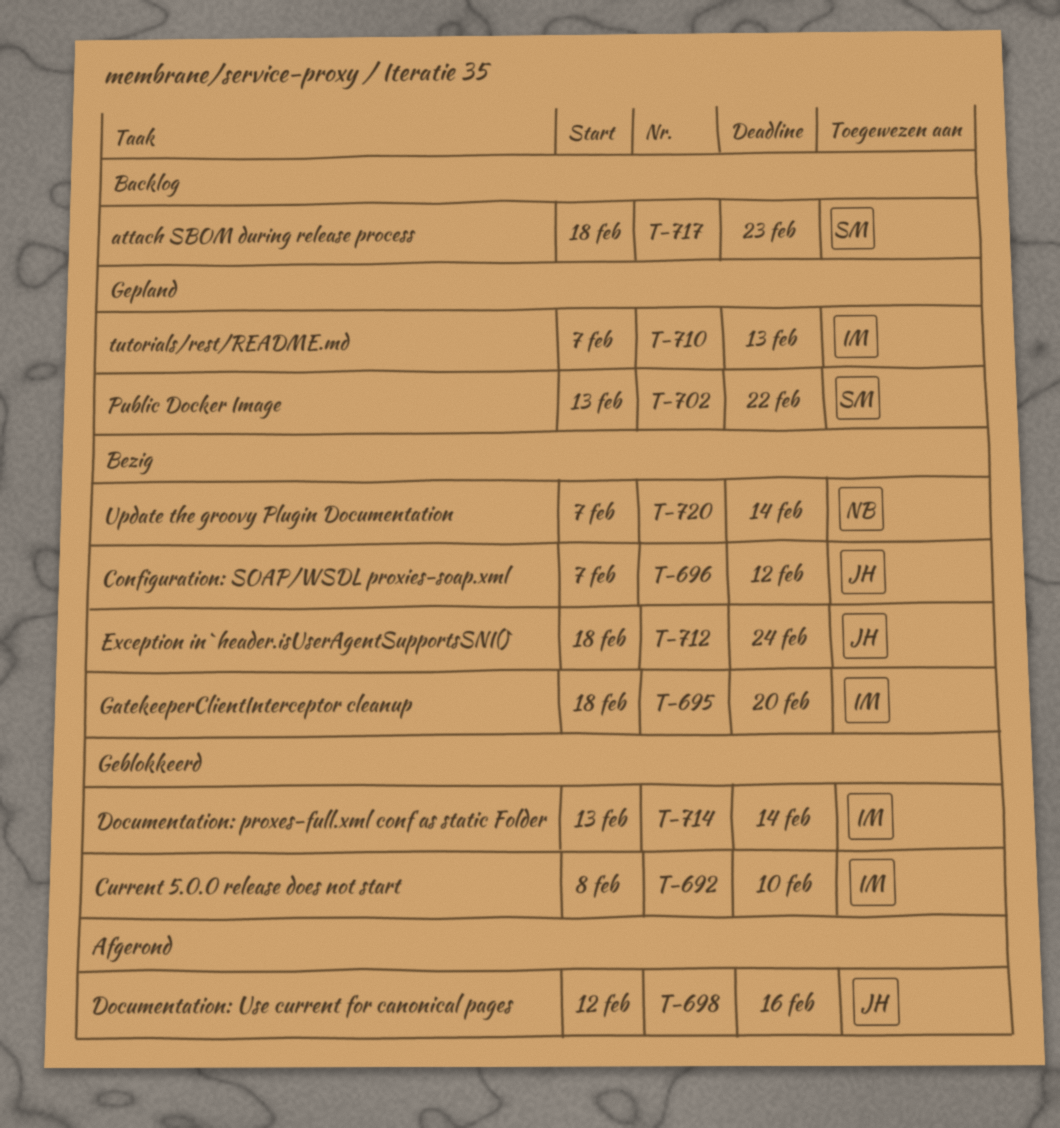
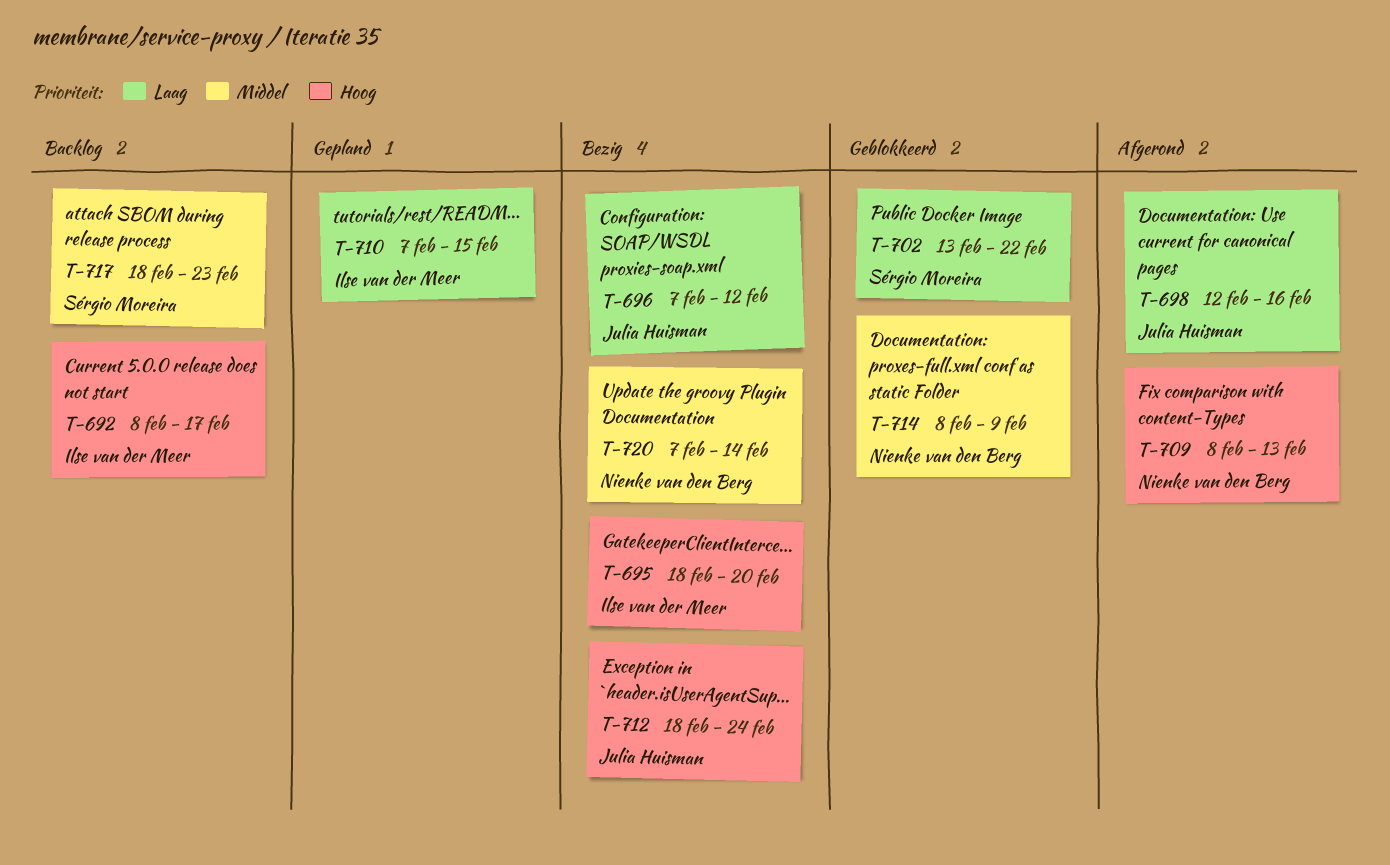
T-692, status: Geblokkeerd -> Backlog
T-692, due: Feb 10 -> Feb 17
T-702, status: Gepland -> Geblokkeerd
T-709: none -> present
T-710, due: Feb 13 -> Feb 15
T-714, owner: Ilse van der Meer -> Nienke van den Berg
T-714, start: Feb 13 -> Feb 8
T-714, due: Feb 14 -> Feb 9

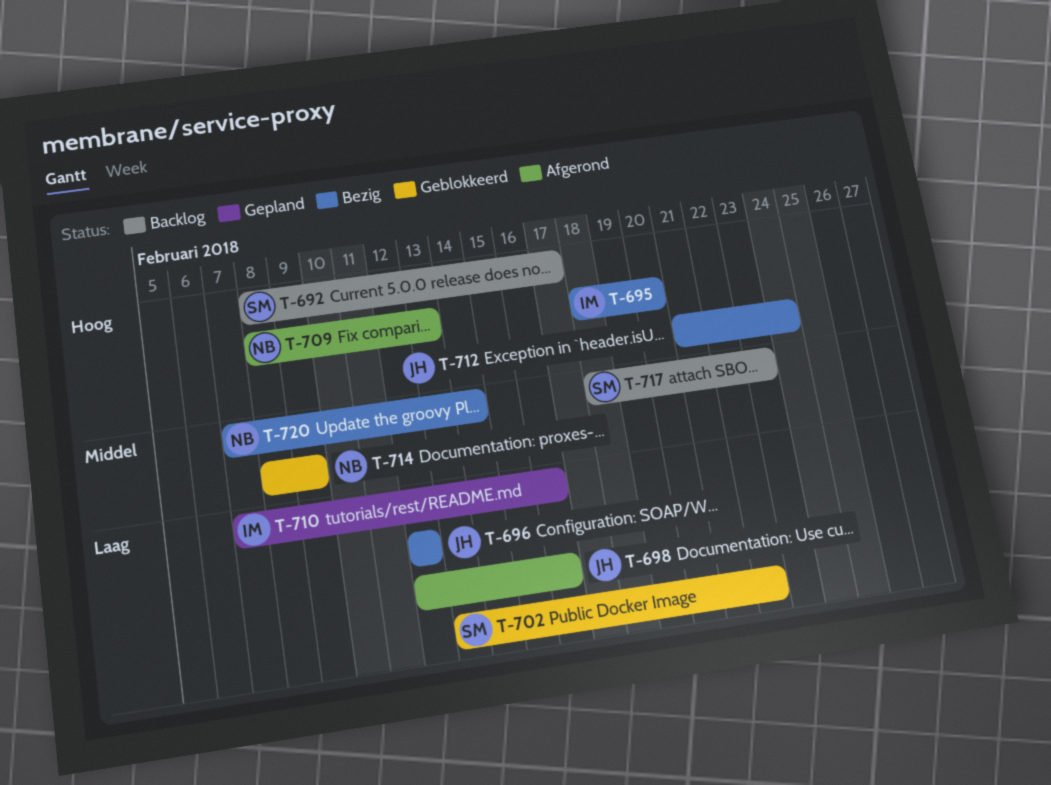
T-692, owner: Ilse van der Meer -> Sérgio Moreira
T-696, start: Feb 7 -> Feb 12
T-710, due: Feb 15 -> Feb 16
T-712, start: Feb 18 -> Feb 21

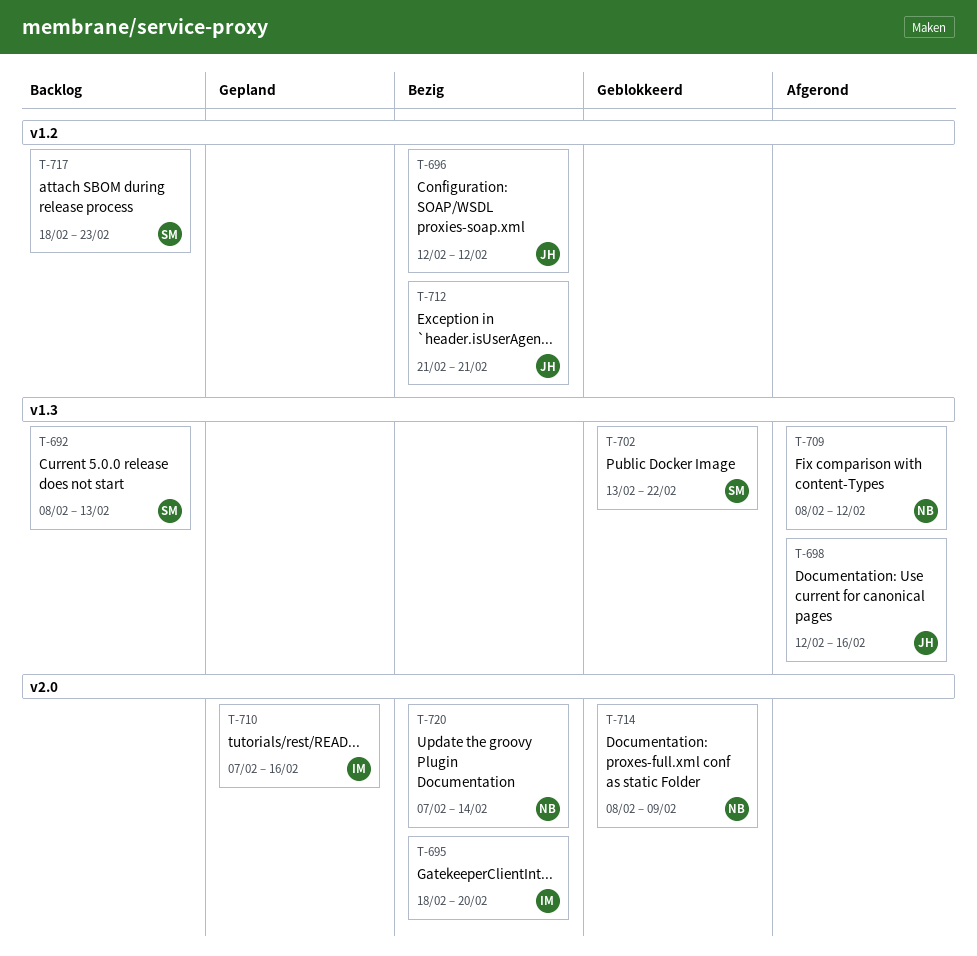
T-692, due: Feb 17 -> Feb 13
T-709, due: Feb 13 -> Feb 12
T-712, due: Feb 24 -> Feb 21

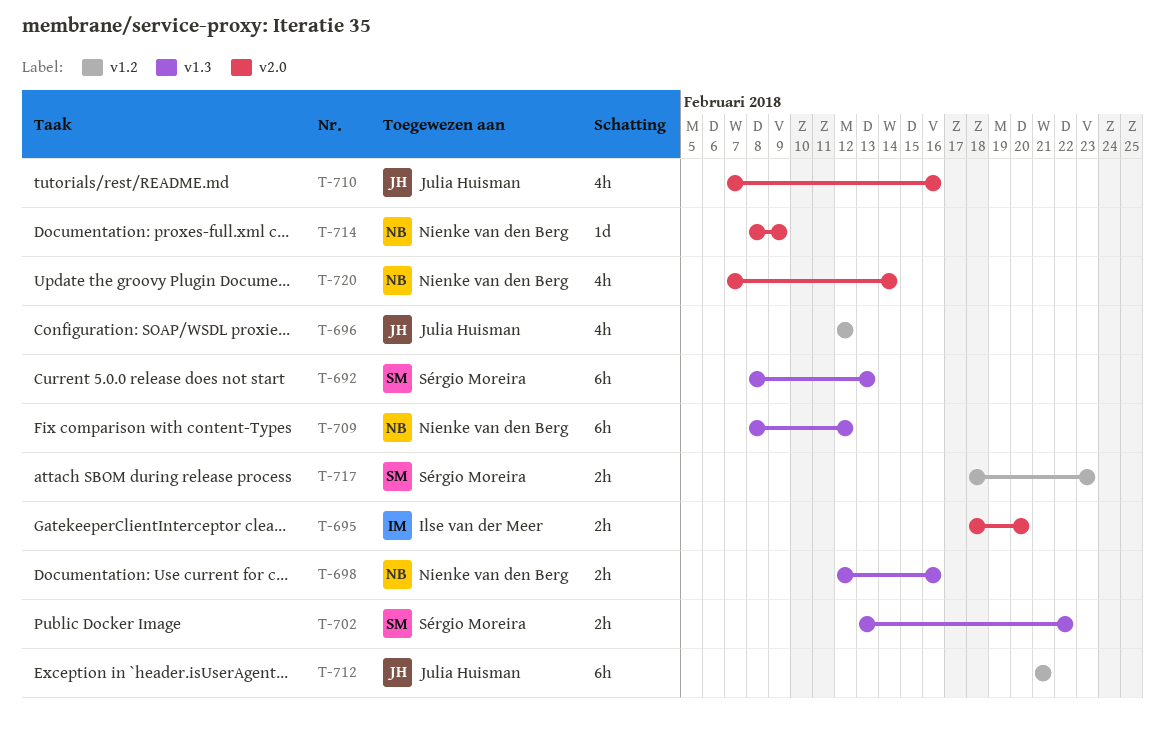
T-698, owner: Julia Huisman -> Nienke van den Berg
T-710, owner: Ilse van der Meer -> Julia Huisman

